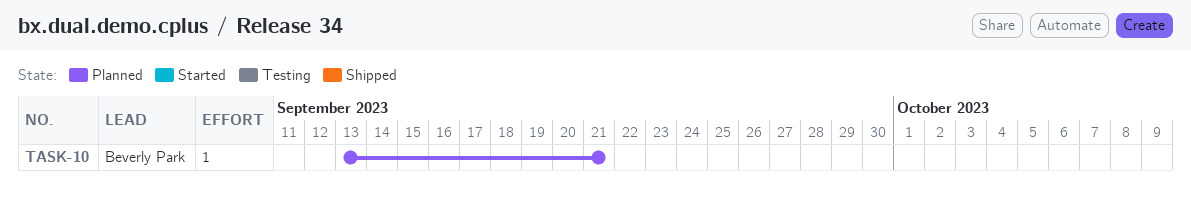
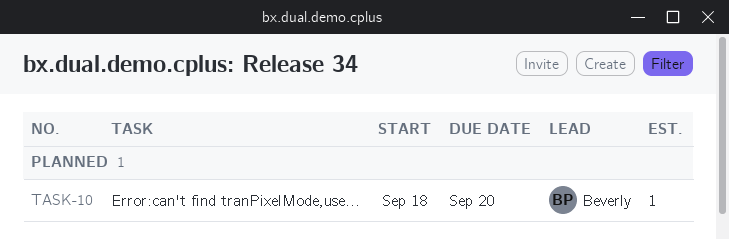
TASK-10, start: Sep 13 -> Sep 18
TASK-10, due: Sep 21 -> Sep 20

